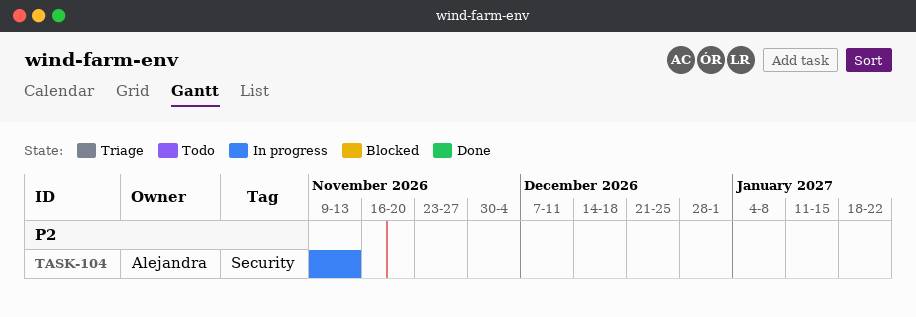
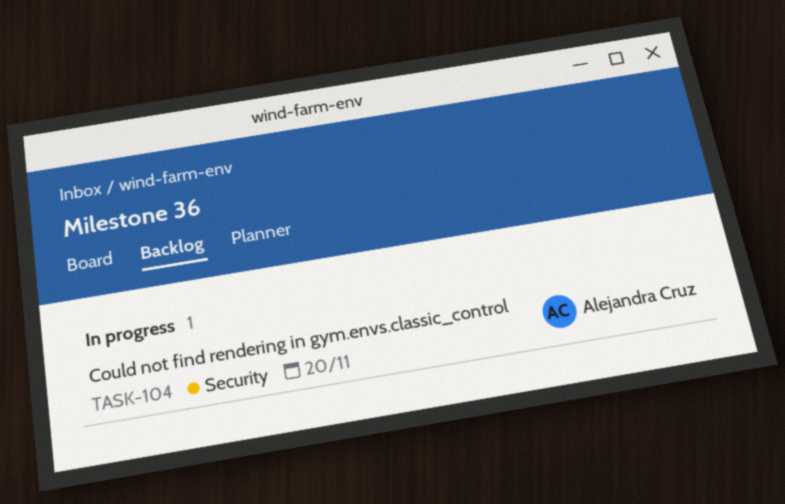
TASK-104, due: Nov 13 -> Nov 20

